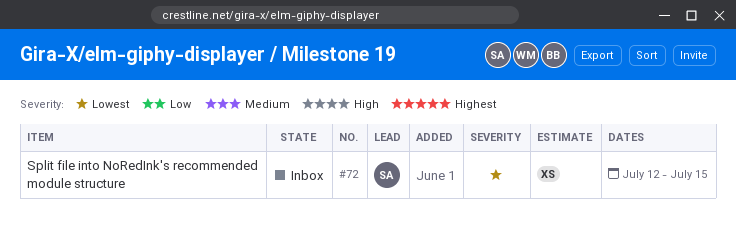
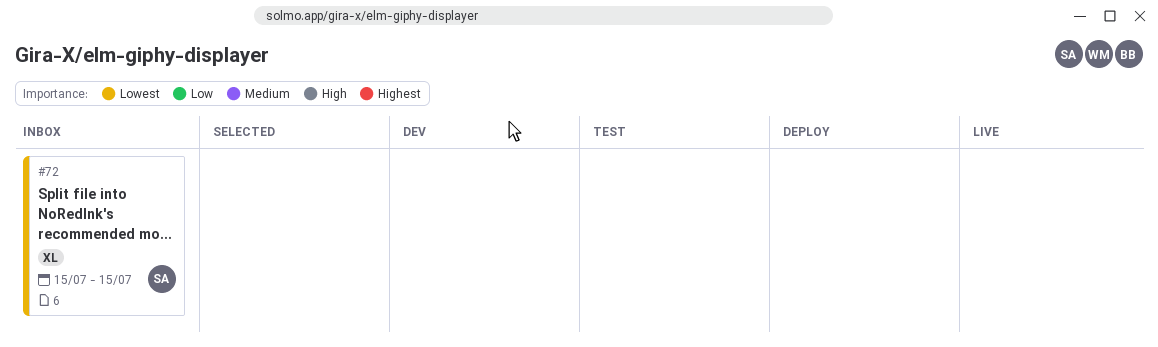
#72, estimate: XS -> XL
#72, start: Jul 12 -> Jul 15

